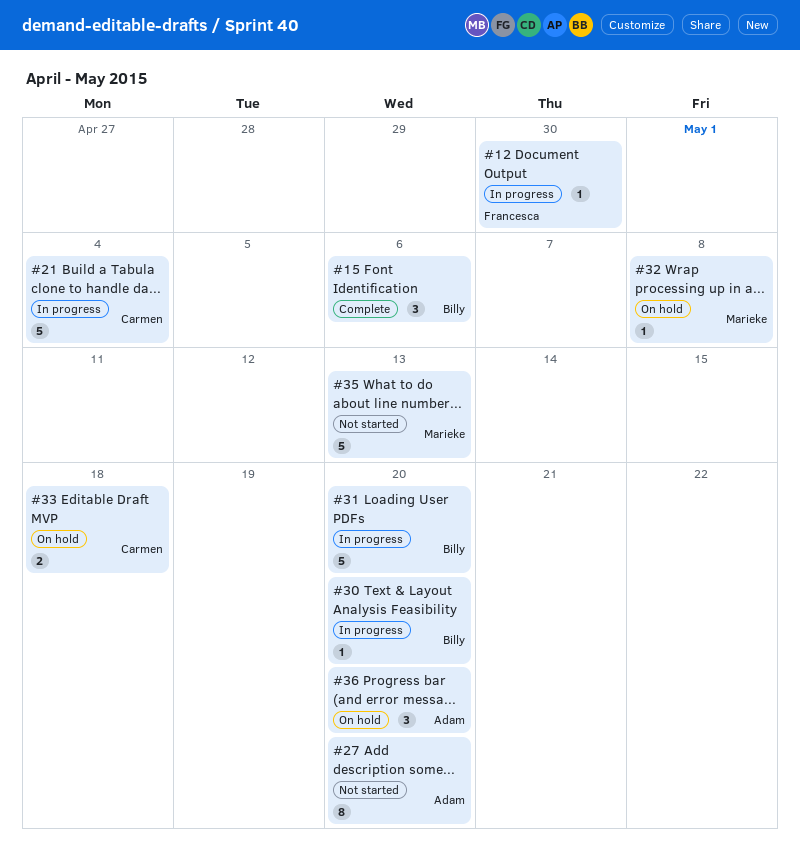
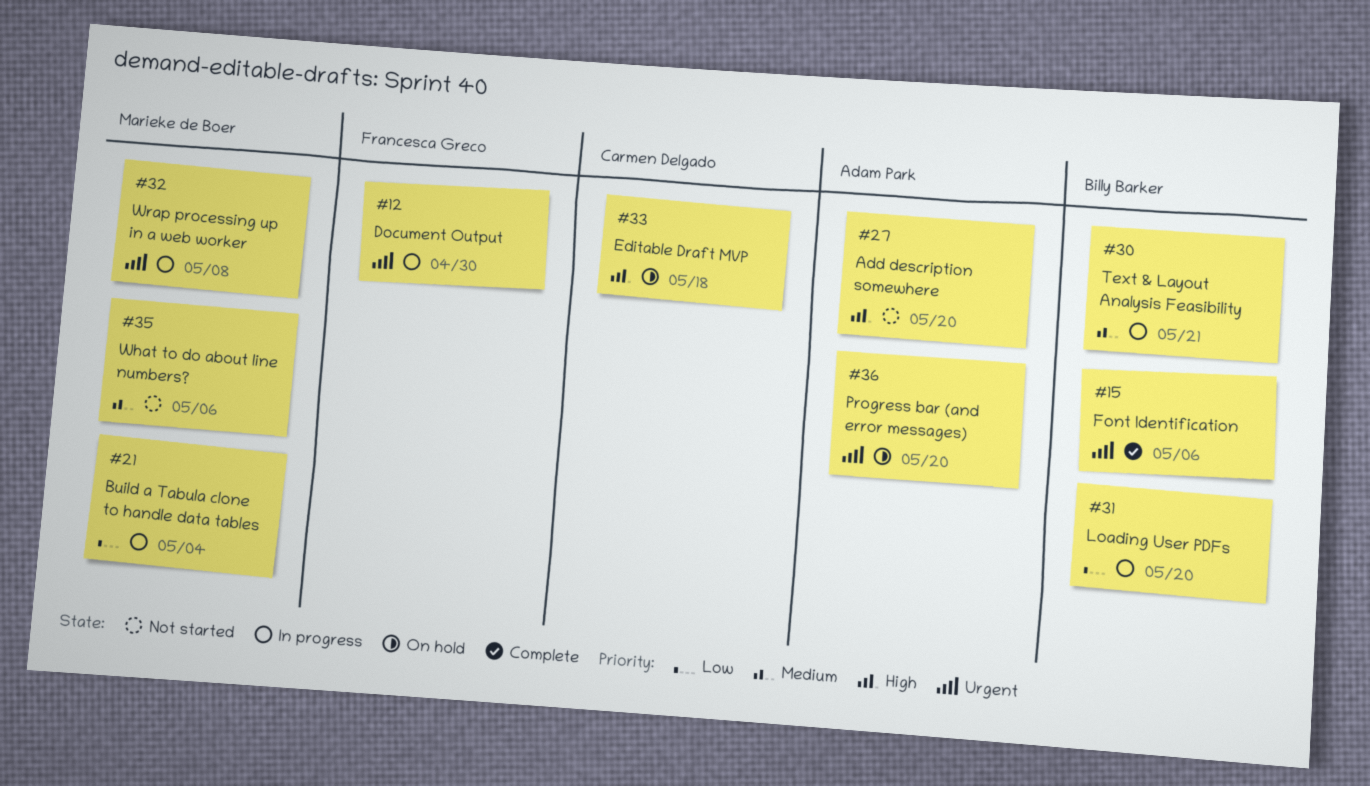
#21, owner: Carmen Delgado -> Marieke de Boer
#30, due: May 20 -> May 21
#32, status: On hold -> In progress
#35, due: May 13 -> May 6

